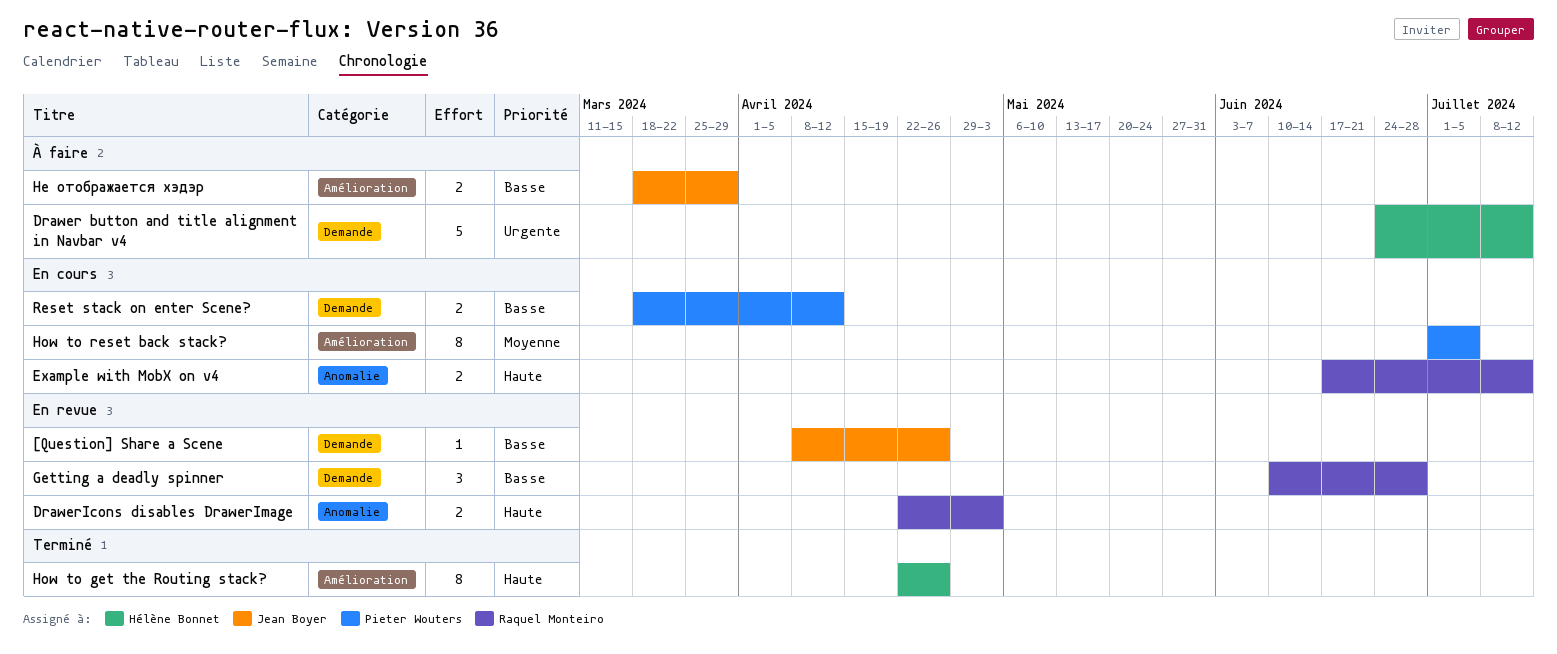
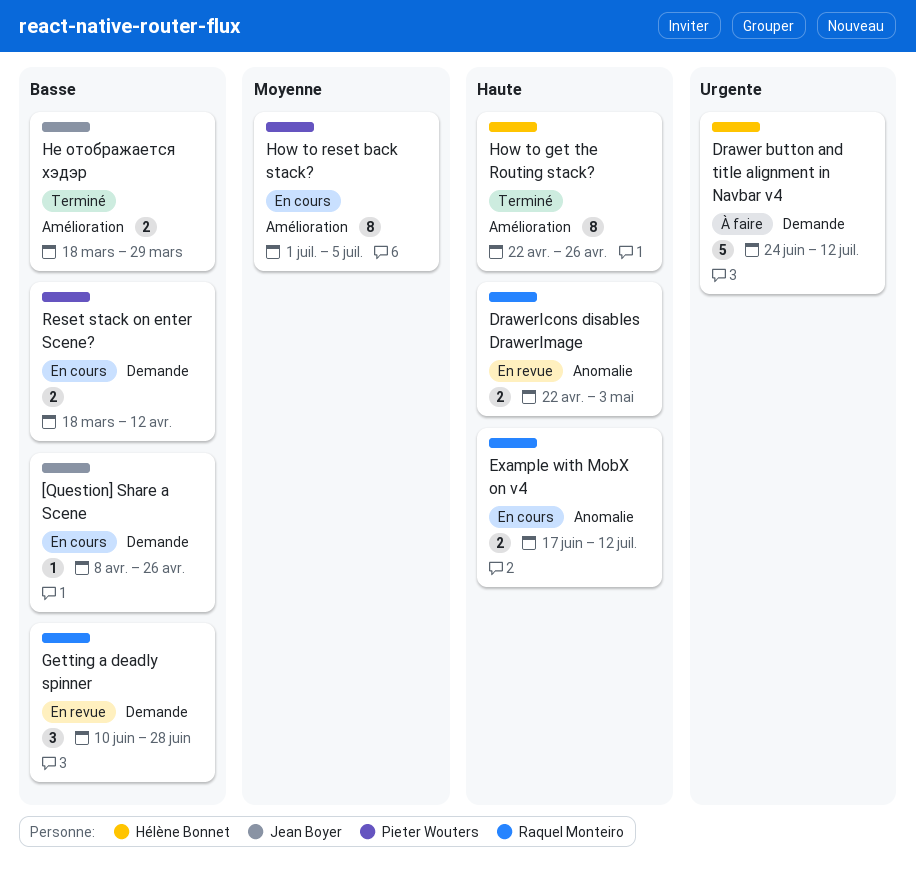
[Question] Share a Scene, status: En revue -> En cours
Не отображается хэдэр, status: À faire -> Terminé

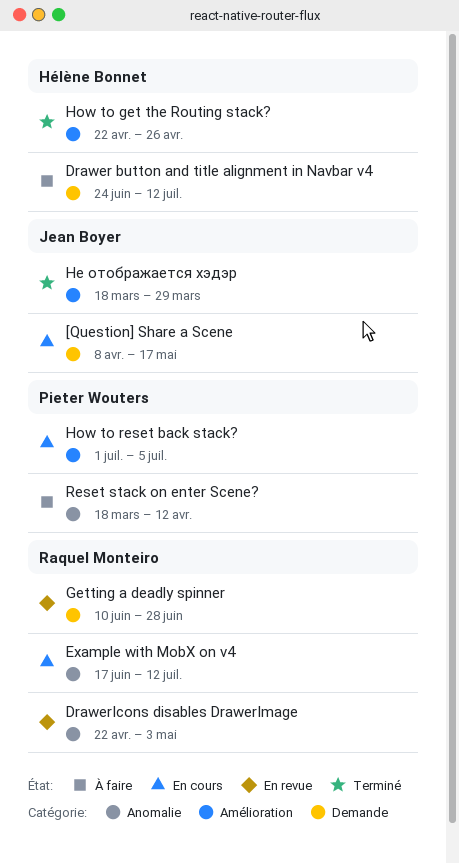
[Question] Share a Scene, due: Apr 26 -> May 17
Reset stack on enter Scene?, status: En cours -> À faire
Reset stack on enter Scene?, label: Demande -> Anomalie

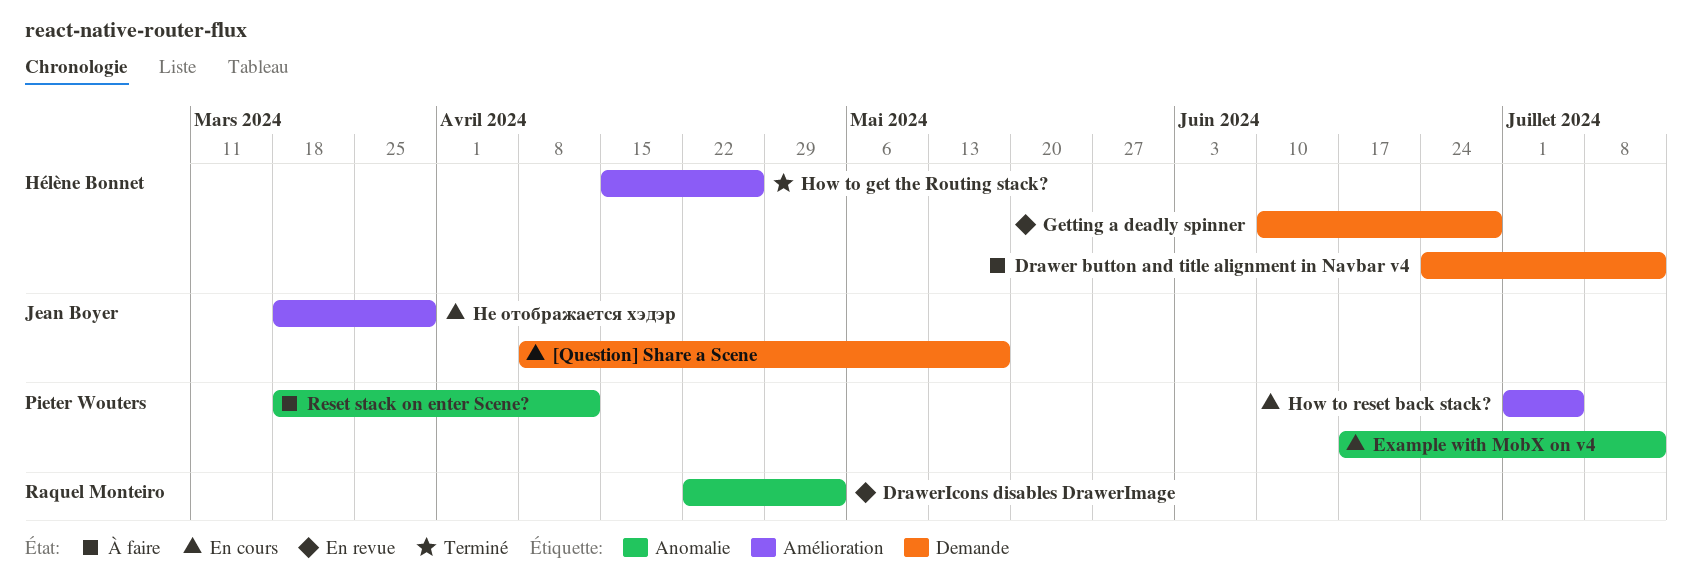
Example with MobX on v4, owner: Raquel Monteiro -> Pieter Wouters
Getting a deadly spinner, owner: Raquel Monteiro -> Hélène Bonnet
How to get the Routing stack?, start: Apr 22 -> Apr 15
Не отображается хэдэр, status: Terminé -> En cours

